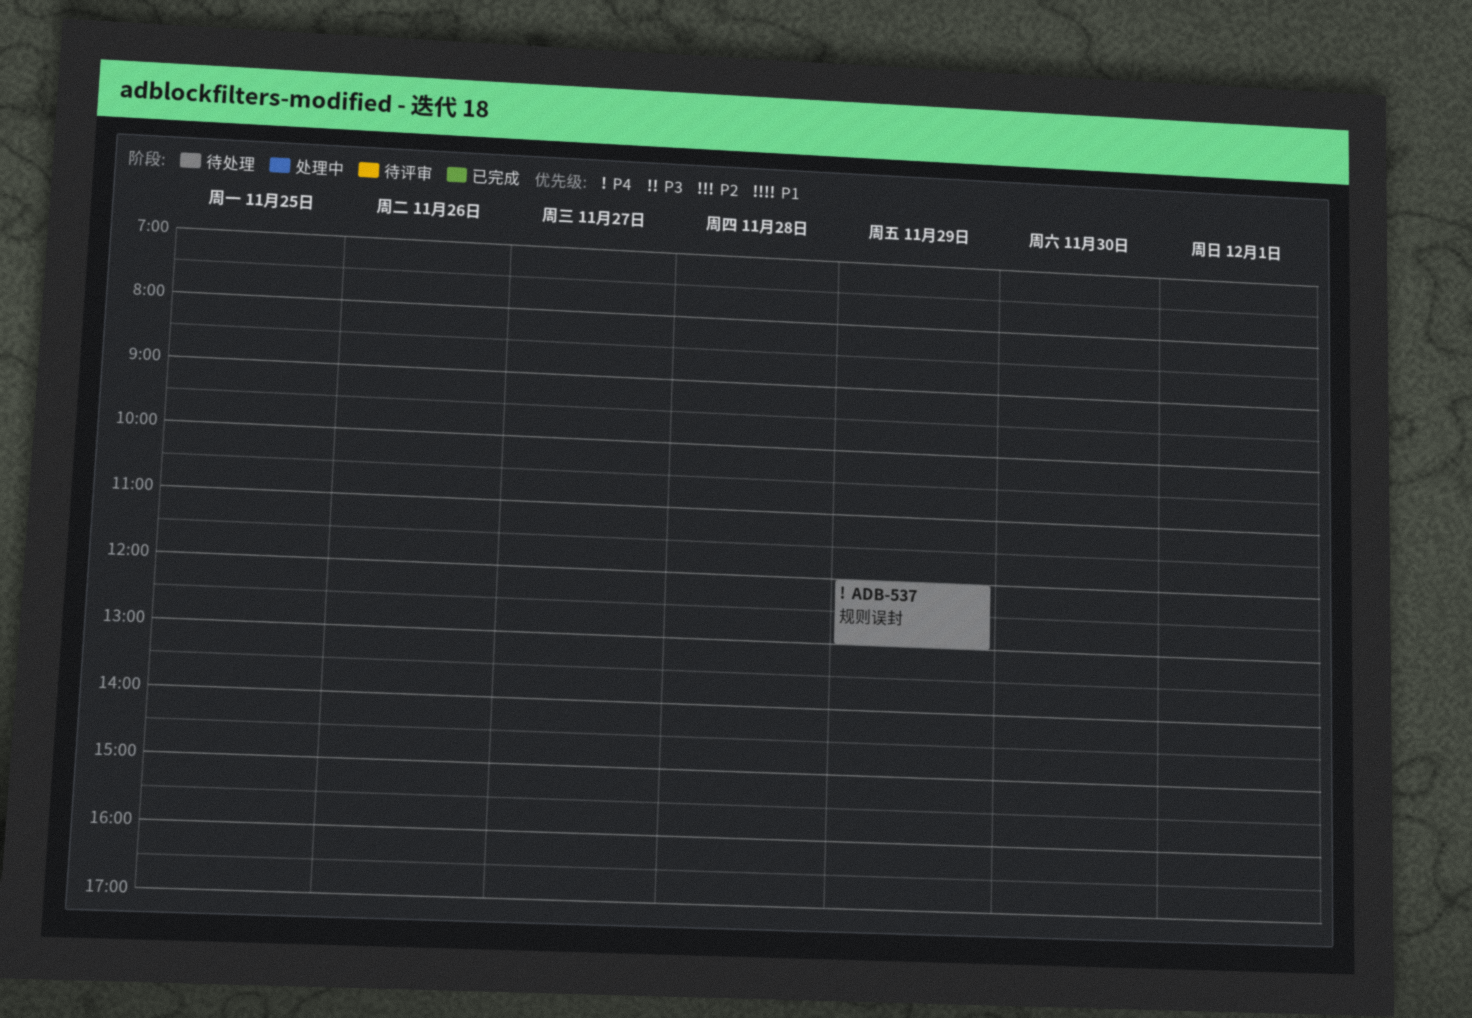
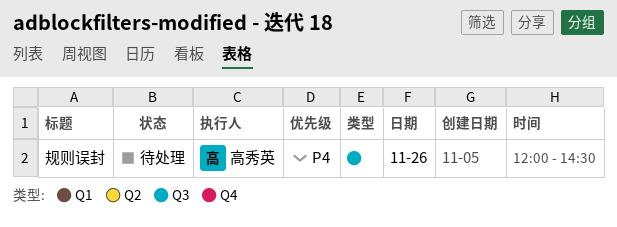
规则误封, day: Nov 29 -> Nov 26
规则误封, ends: 13:00 -> 14:30

